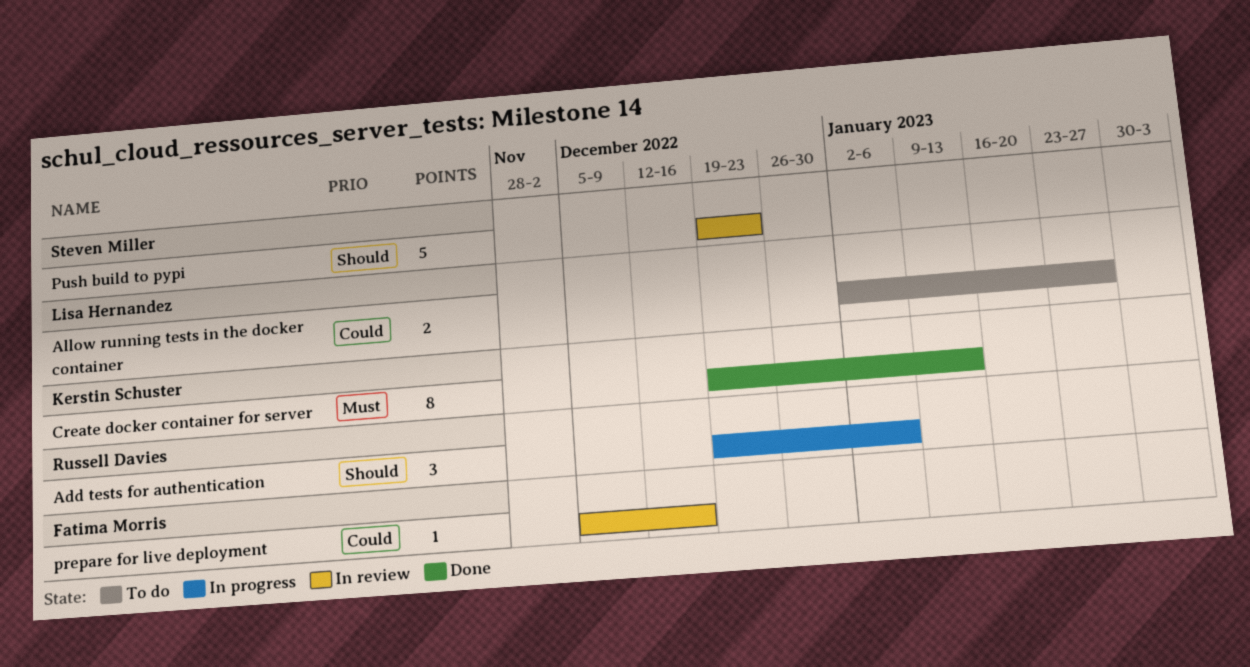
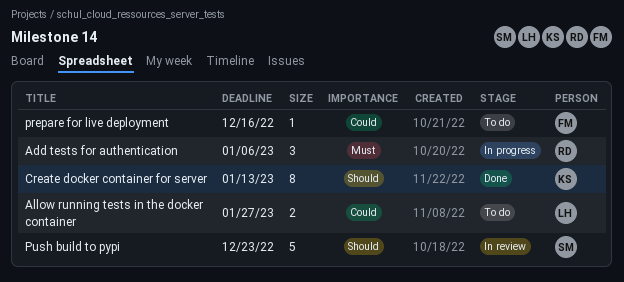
Add tests for authentication, priority: Should -> Must
Create docker container for server, priority: Must -> Should
prepare for live deployment, status: In review -> To do

